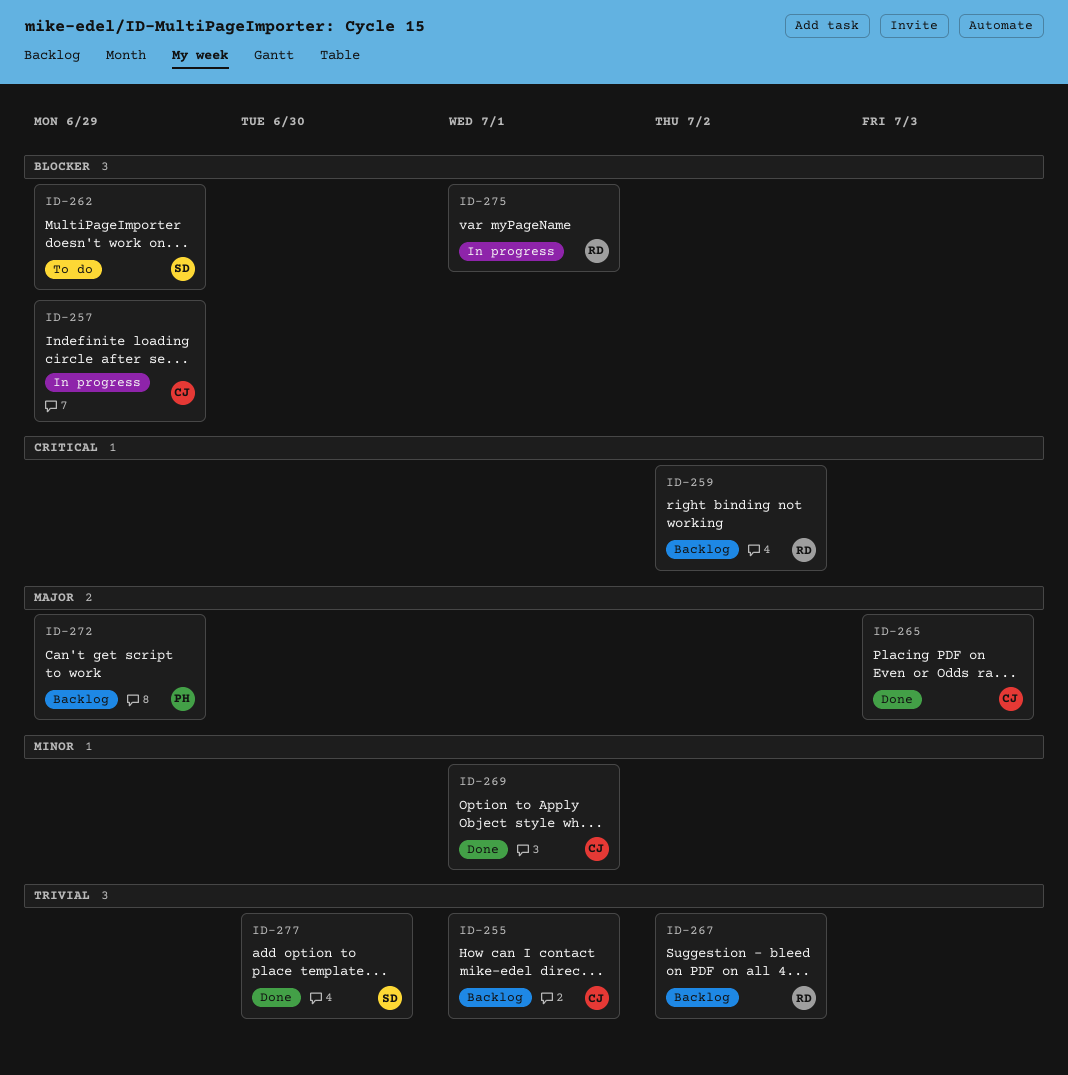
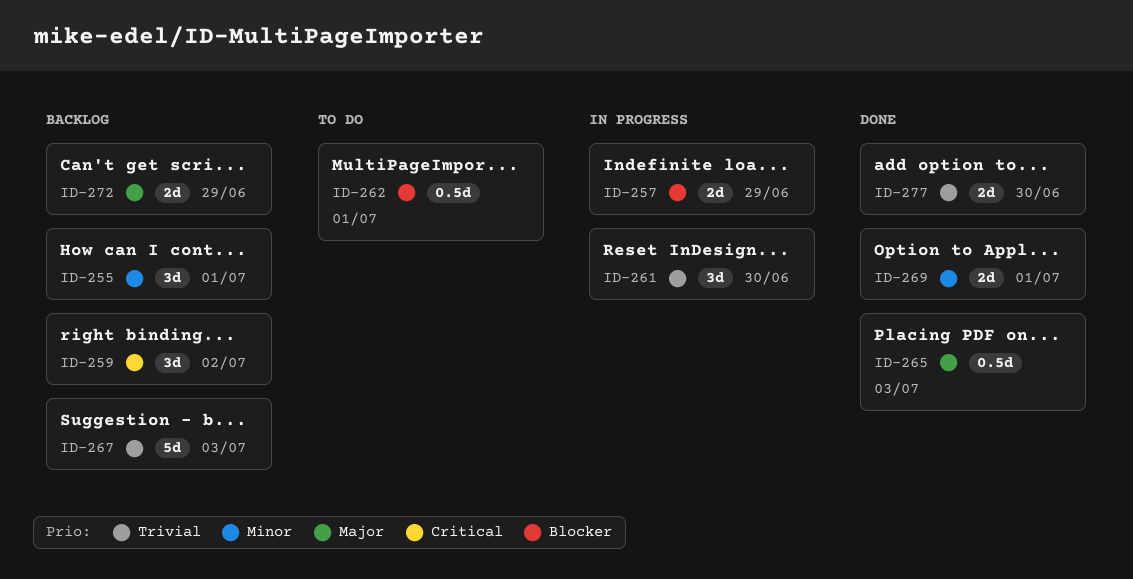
ID-255, priority: Trivial -> Minor
ID-261: none -> present
ID-262, due: Jun 29 -> Jul 1
ID-267, due: Jul 2 -> Jul 3
ID-275: present -> none

